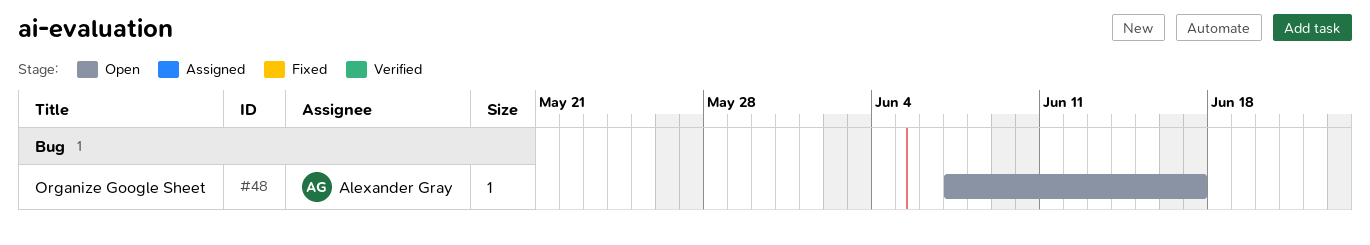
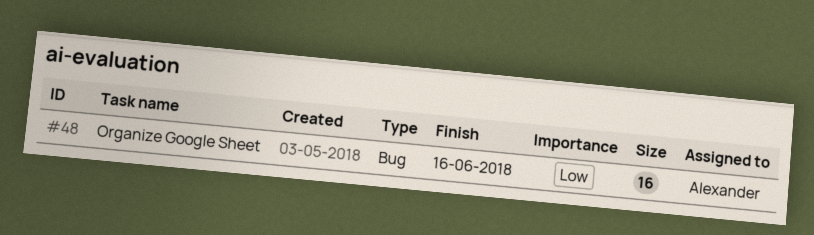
#48, estimate: 1 -> 16
#48, due: Jun 17 -> Jun 16

